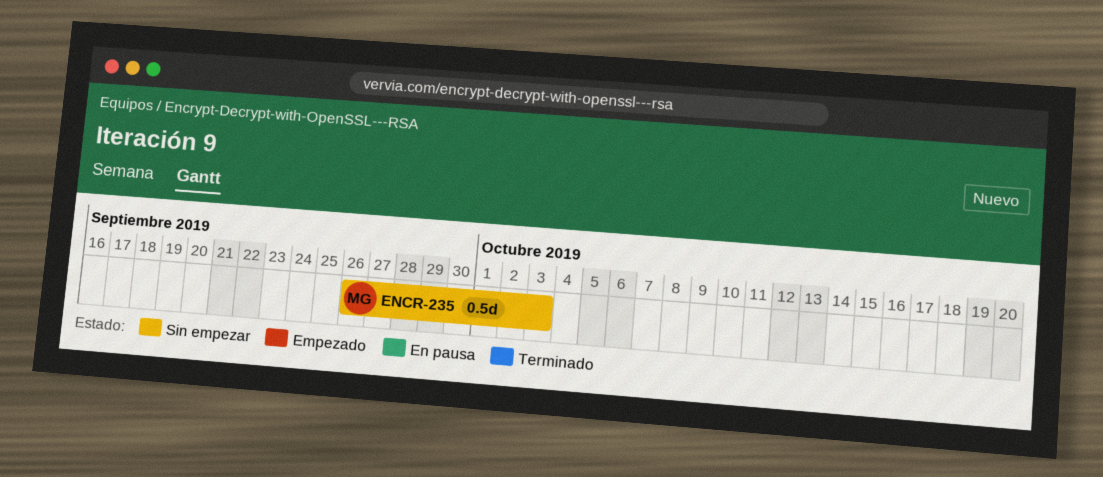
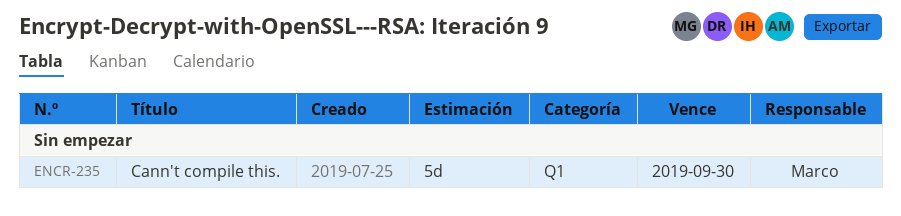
ENCR-235, estimate: 0.5d -> 5d
ENCR-235, due: Oct 3 -> Sep 30

